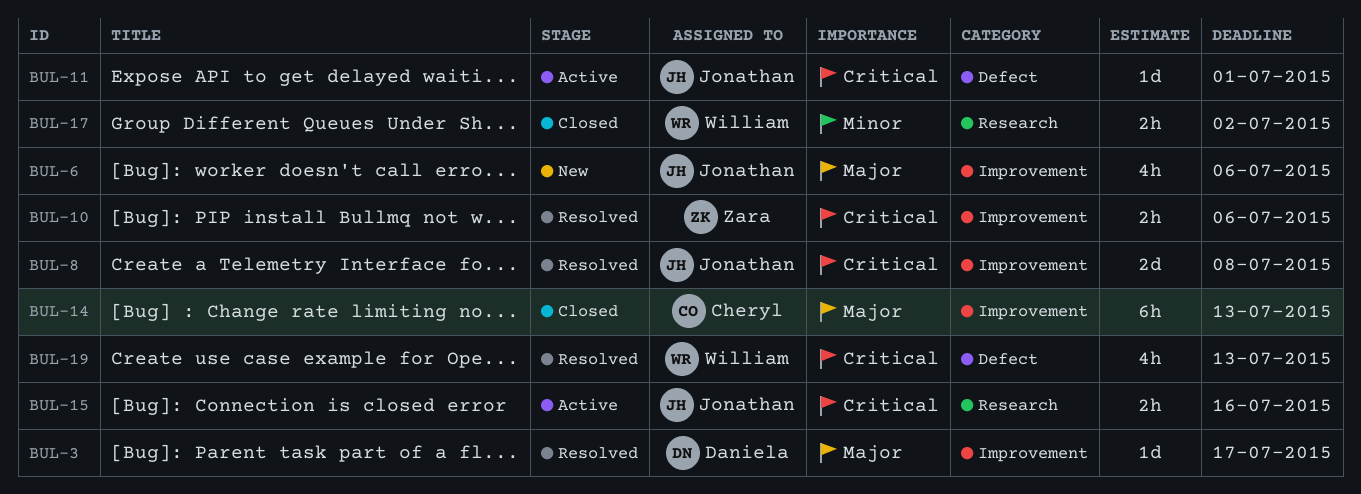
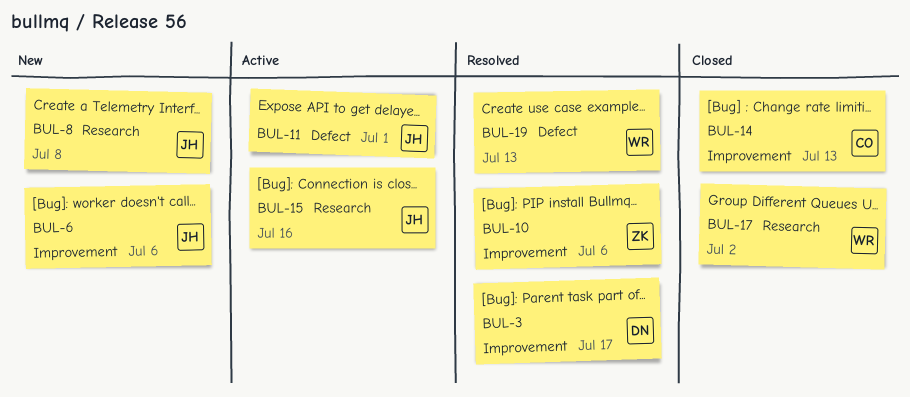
BUL-8, status: Resolved -> New
BUL-8, label: Improvement -> Research

